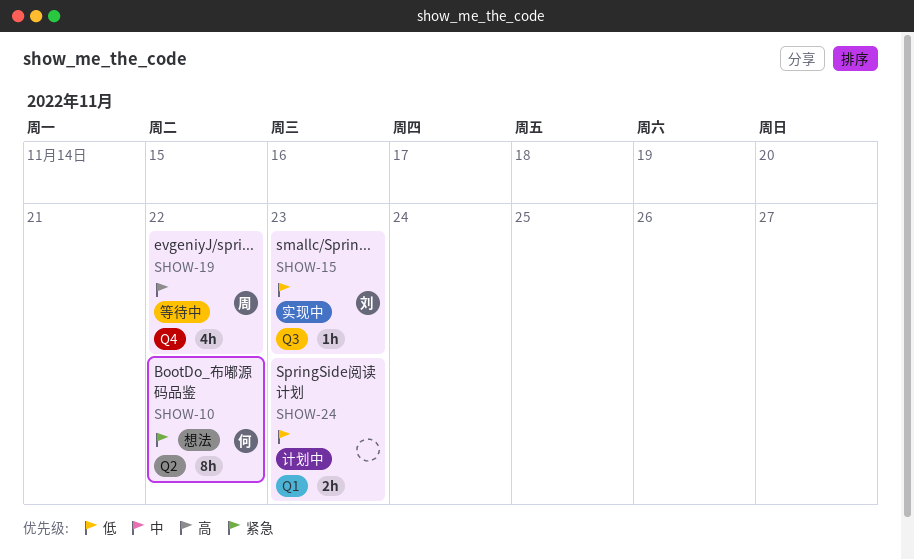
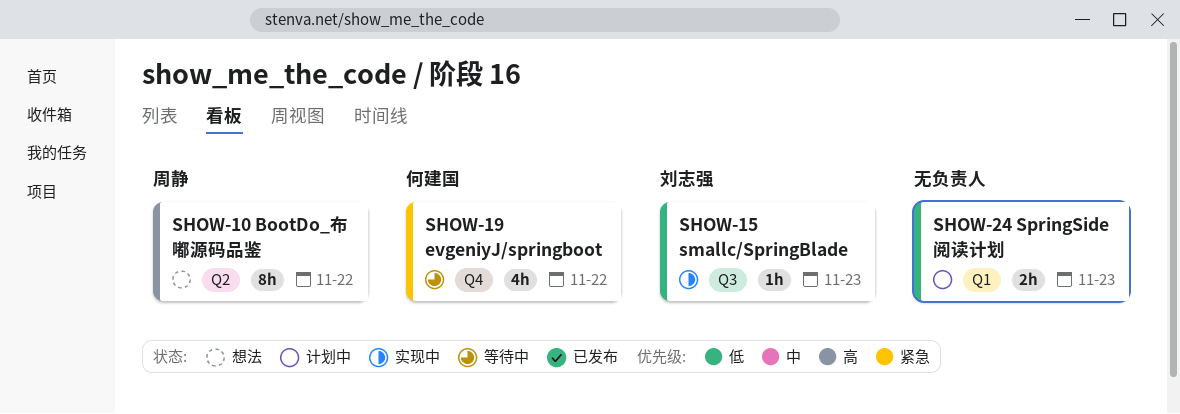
SHOW-10, owner: 何建国 -> 周静
SHOW-10, priority: 紧急 -> 高
SHOW-19, owner: 周静 -> 何建国
SHOW-19, priority: 高 -> 紧急

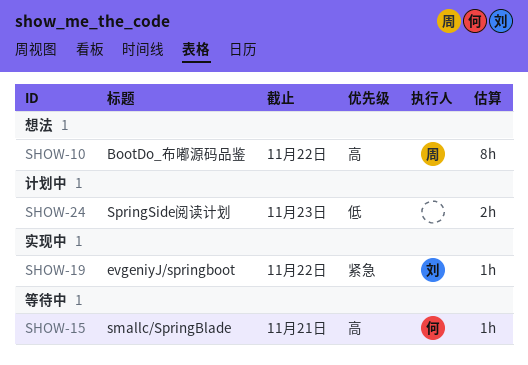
SHOW-15, status: 实现中 -> 等待中
SHOW-15, owner: 刘志强 -> 何建国
SHOW-15, priority: 低 -> 高
SHOW-15, due: Nov 23 -> Nov 21
SHOW-19, status: 等待中 -> 实现中
SHOW-19, owner: 何建国 -> 刘志强
SHOW-19, estimate: 4h -> 1h

